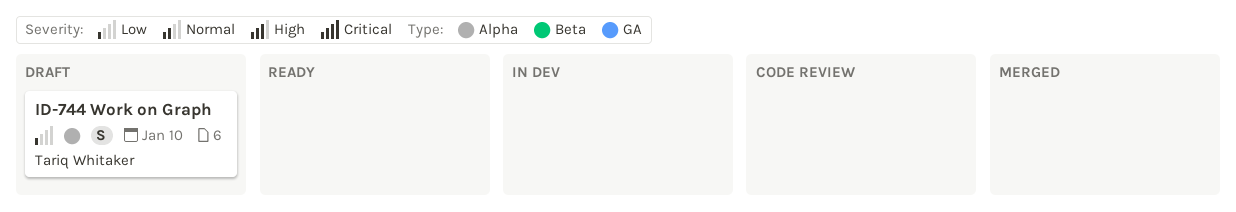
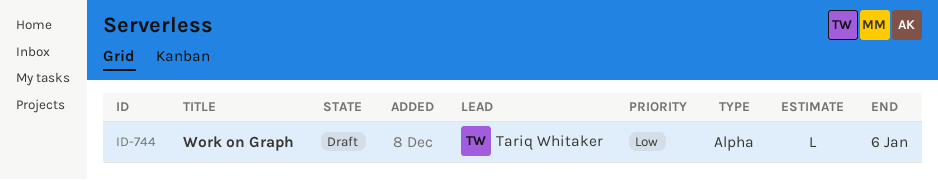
ID-744, estimate: S -> L
ID-744, due: Jan 10 -> Jan 6

